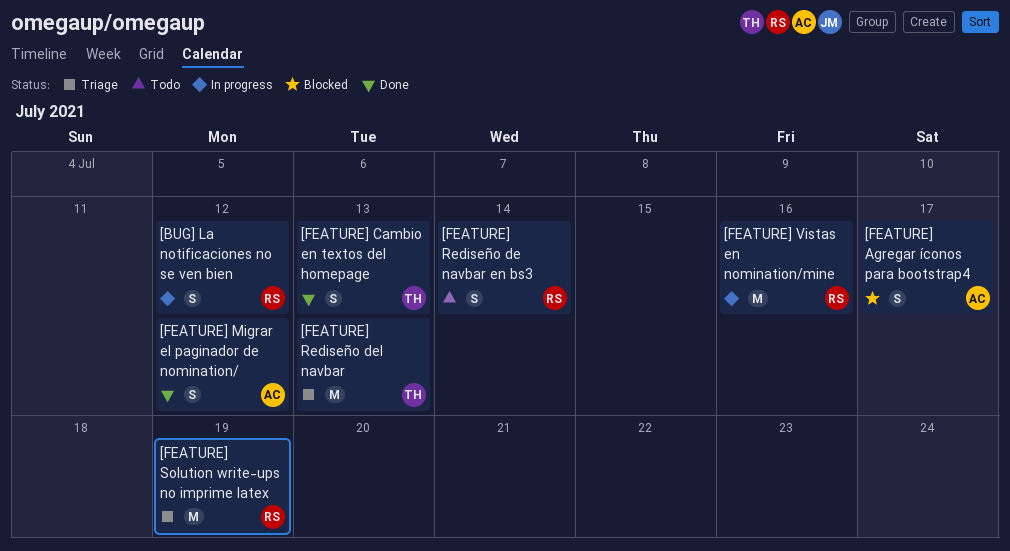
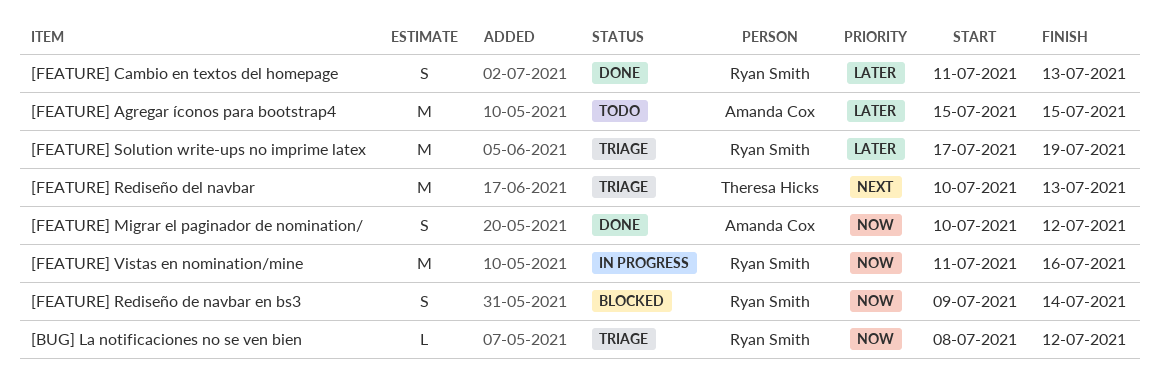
[BUG] La notificaciones no se ven bien, status: In progress -> Triage
[BUG] La notificaciones no se ven bien, estimate: S -> L
[FEATURE] Agregar íconos para bootstrap4, status: Blocked -> Todo
[FEATURE] Agregar íconos para bootstrap4, estimate: S -> M
[FEATURE] Agregar íconos para bootstrap4, due: Jul 17 -> Jul 15
[FEATURE] Cambio en textos del homepage, owner: Theresa Hicks -> Ryan Smith
[FEATURE] Rediseño de navbar en bs3, status: Todo -> Blocked

